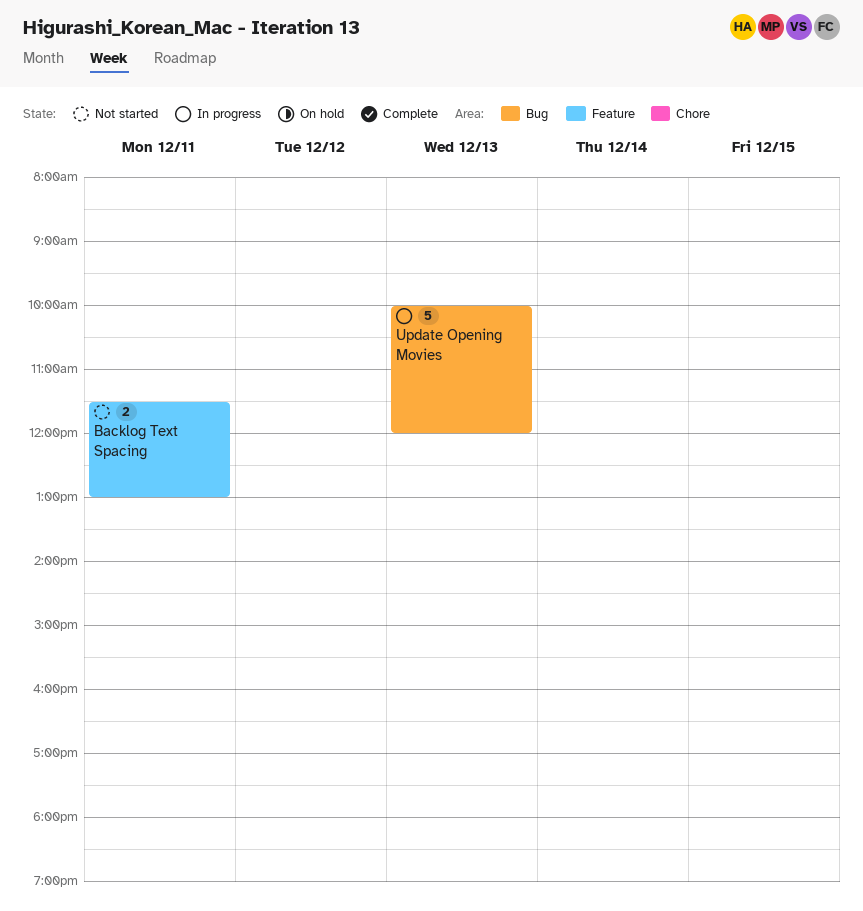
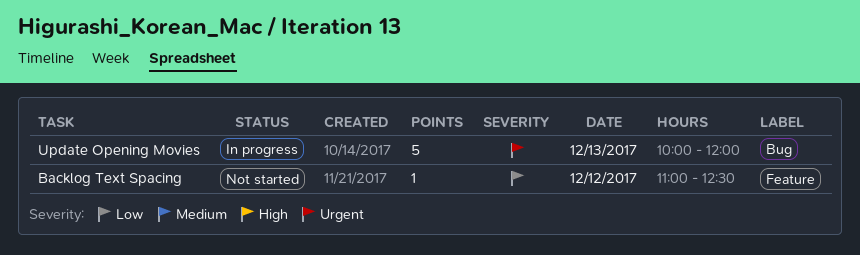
Backlog Text Spacing, estimate: 2 -> 1
Backlog Text Spacing, day: Dec 11 -> Dec 12
Backlog Text Spacing, begins: 11:30 -> 11:00
Backlog Text Spacing, ends: 13:00 -> 12:30

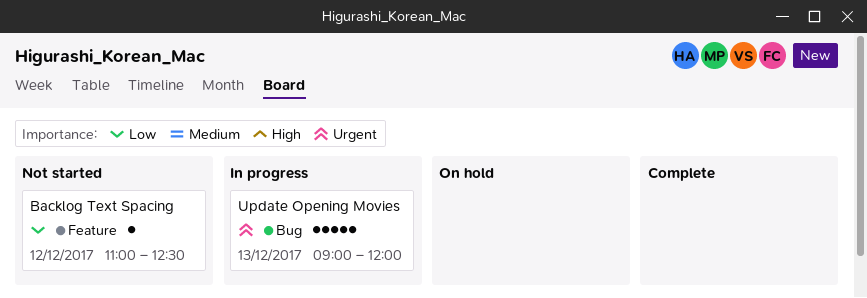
Update Opening Movies, begins: 10:00 -> 09:00

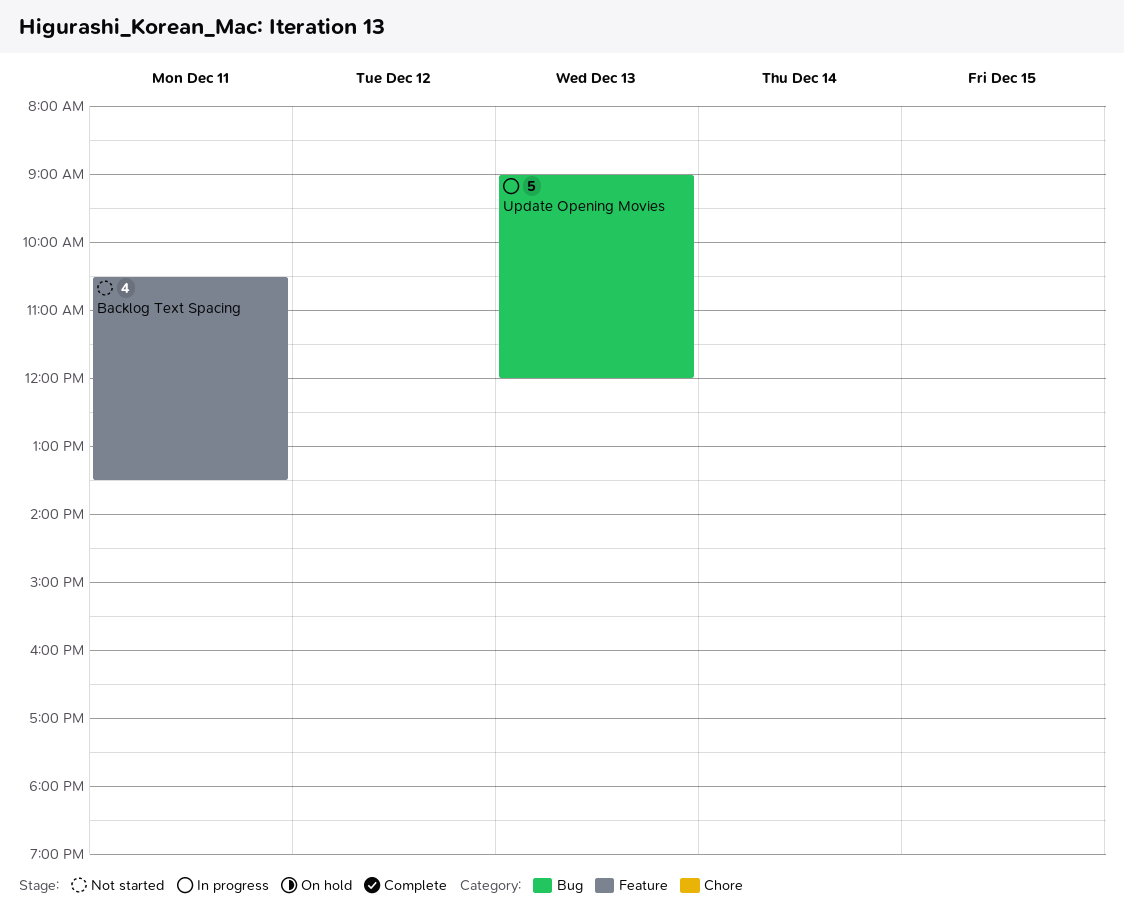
Backlog Text Spacing, estimate: 1 -> 4
Backlog Text Spacing, day: Dec 12 -> Dec 11
Backlog Text Spacing, begins: 11:00 -> 10:30
Backlog Text Spacing, ends: 12:30 -> 13:30

